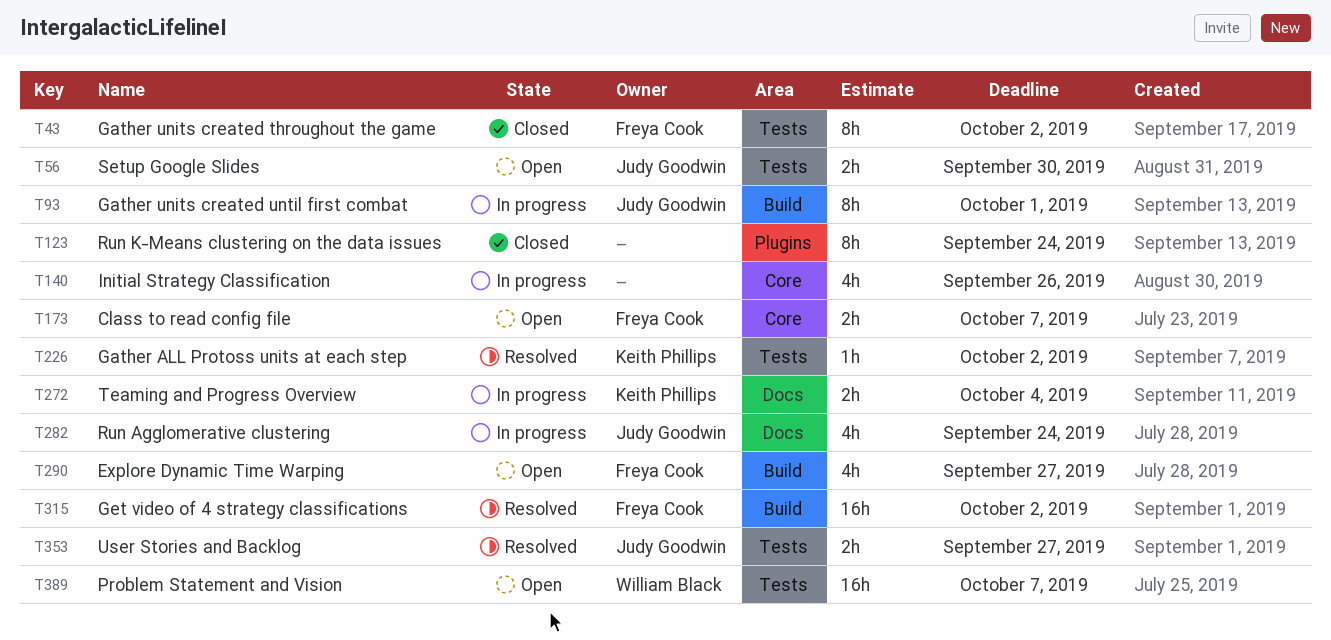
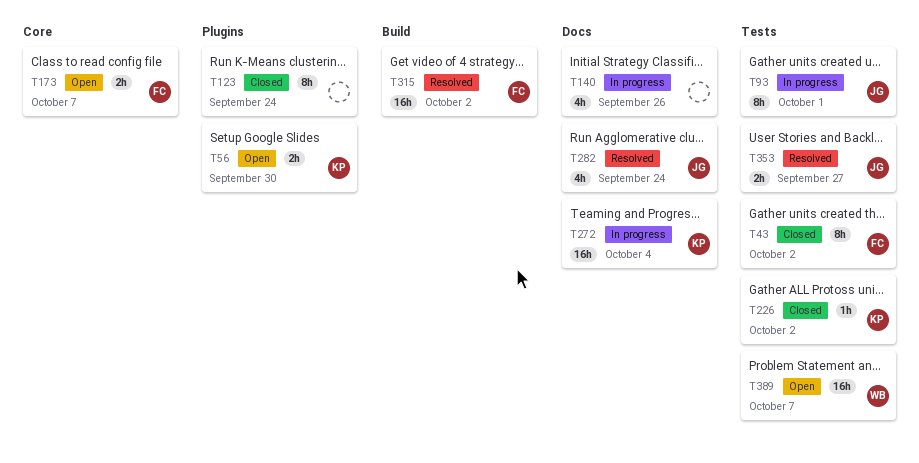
T56, owner: Judy Goodwin -> Keith Phillips
T56, label: Tests -> Plugins
T93, label: Build -> Tests
T140, label: Core -> Docs
T226, status: Resolved -> Closed
T272, estimate: 2h -> 16h
T282, status: In progress -> Resolved
T290: present -> none

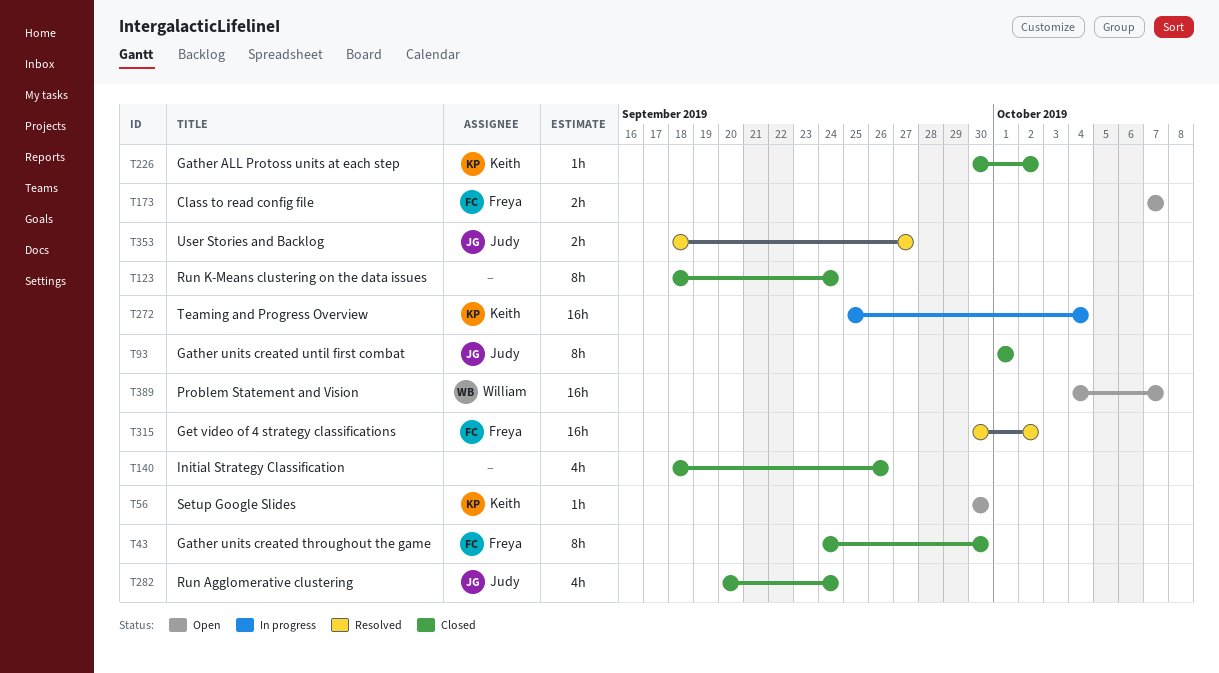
T43, due: Oct 2 -> Sep 30
T56, estimate: 2h -> 1h
T93, status: In progress -> Closed
T140, status: In progress -> Closed
T282, status: Resolved -> Closed

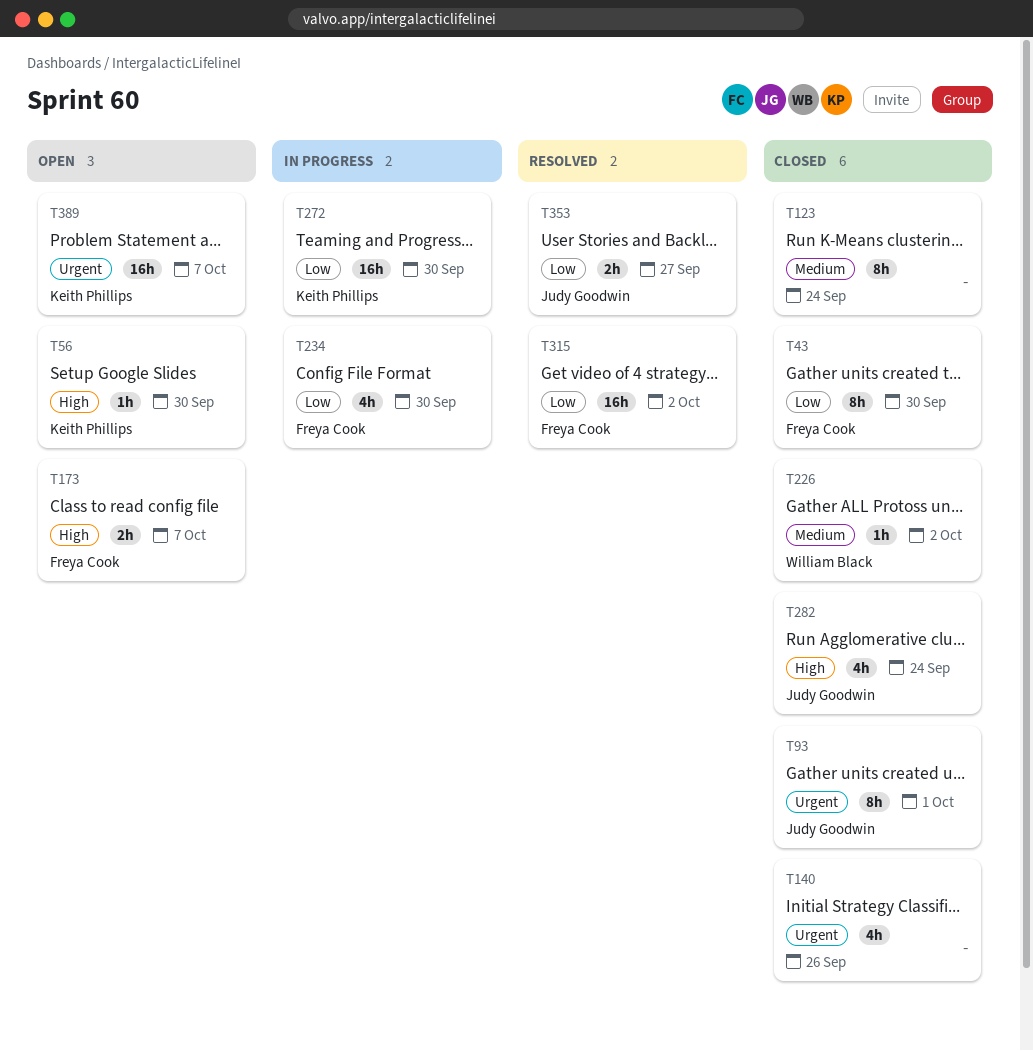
T226, owner: Keith Phillips -> William Black
T234: none -> present
T272, due: Oct 4 -> Sep 30
T389, owner: William Black -> Keith Phillips

